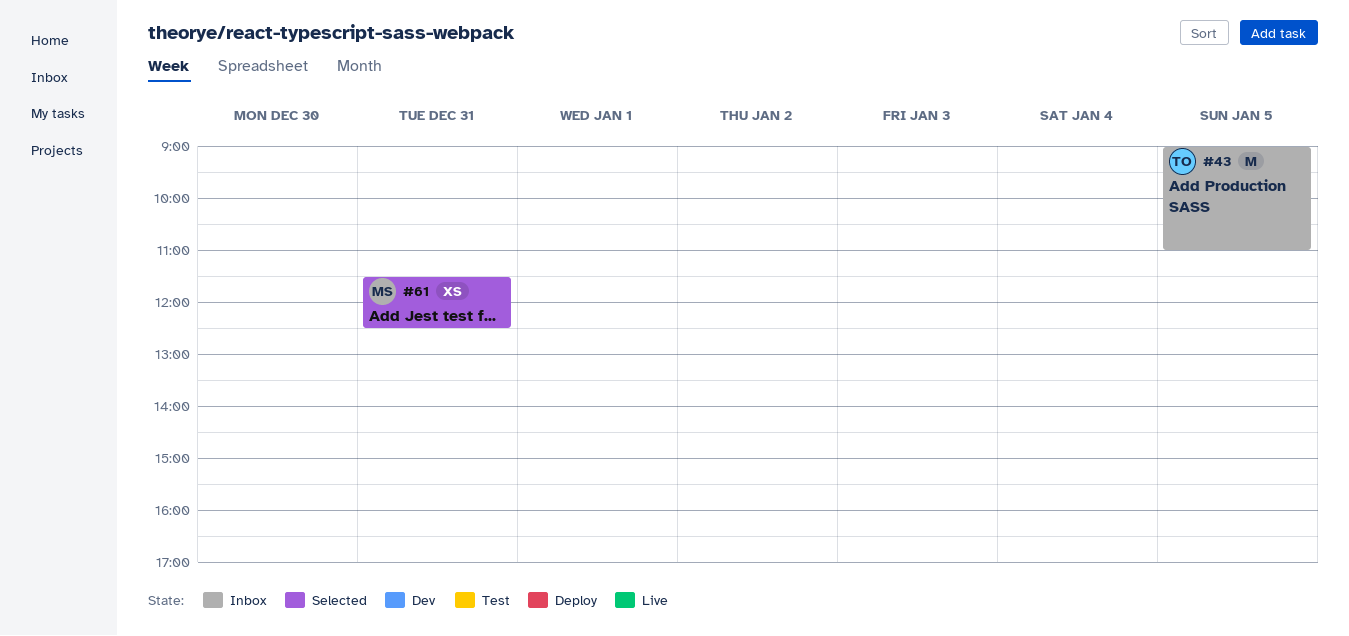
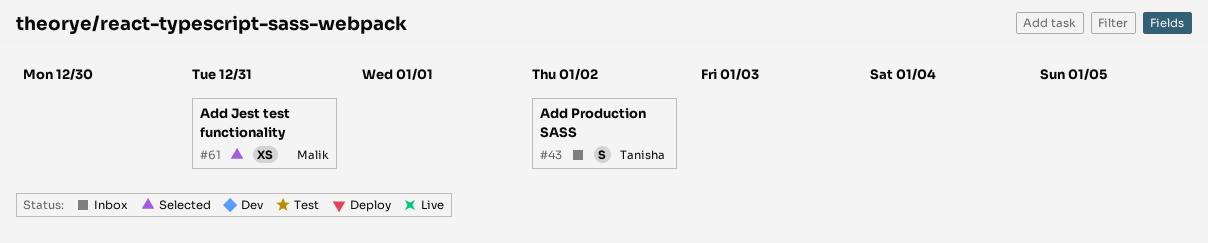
#43, estimate: M -> S
#43, day: Jan 5 -> Jan 2

